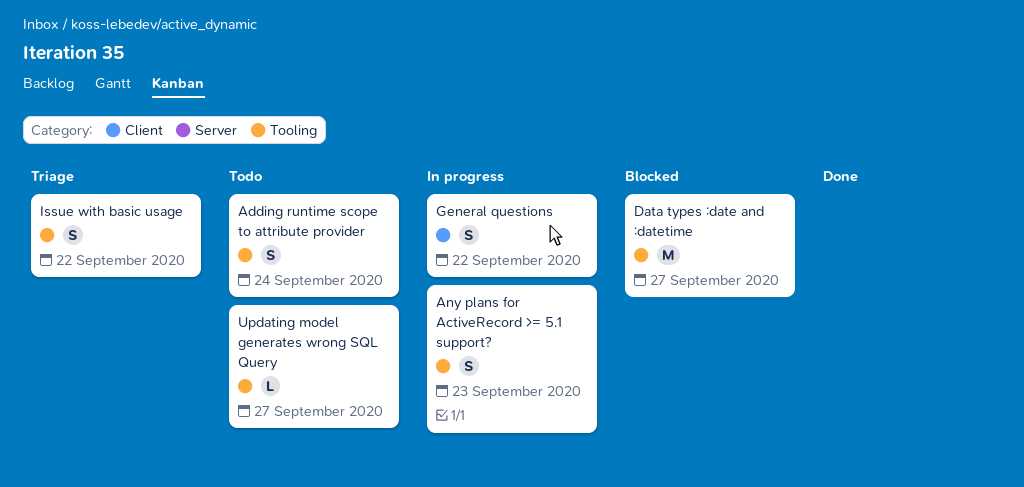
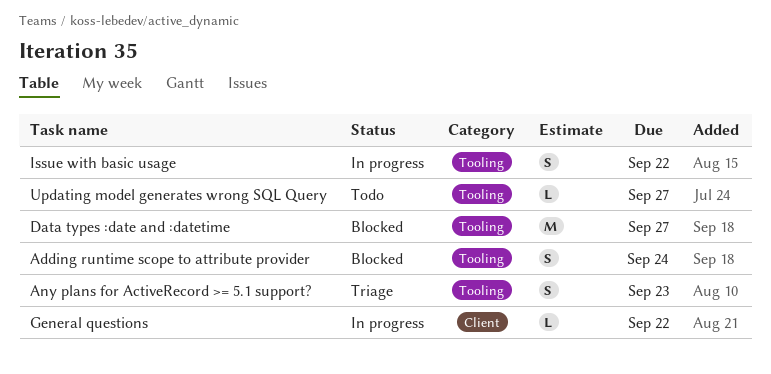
Adding runtime scope to attribute provider, status: Todo -> Blocked
Any plans for ActiveRecord >= 5.1 support?, status: In progress -> Triage
General questions, estimate: S -> L
Issue with basic usage, status: Triage -> In progress

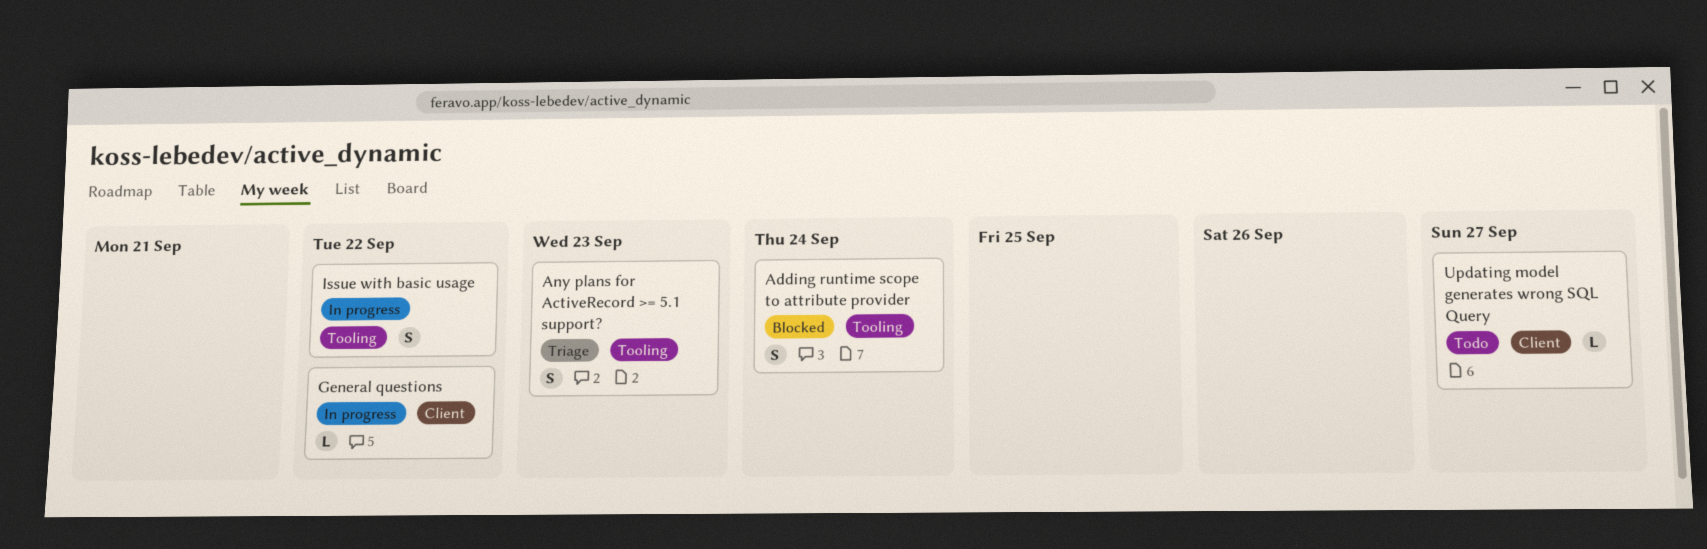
Data types :date and :datetime: present -> none
Updating model generates wrong SQL Query, label: Tooling -> Client

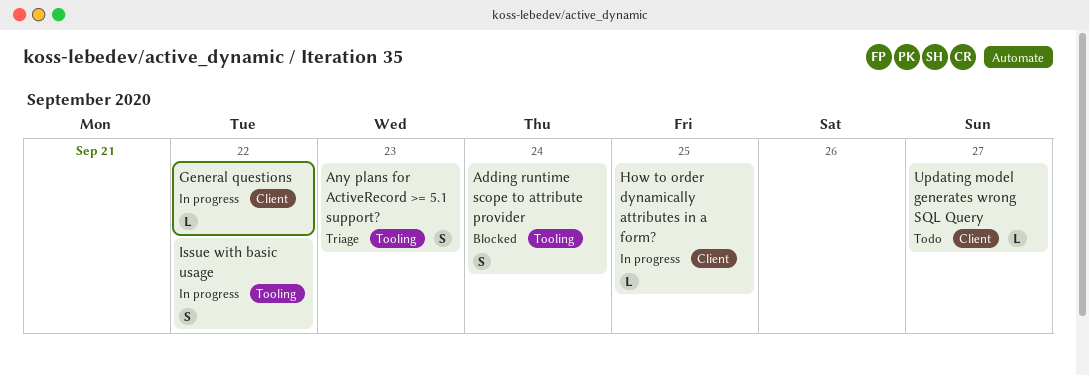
How to order dynamically attributes in a form?: none -> present

